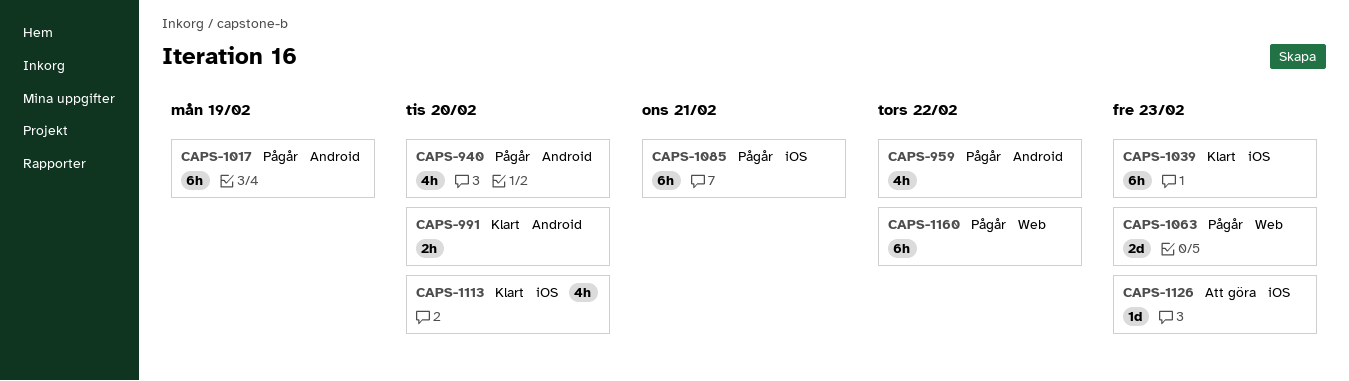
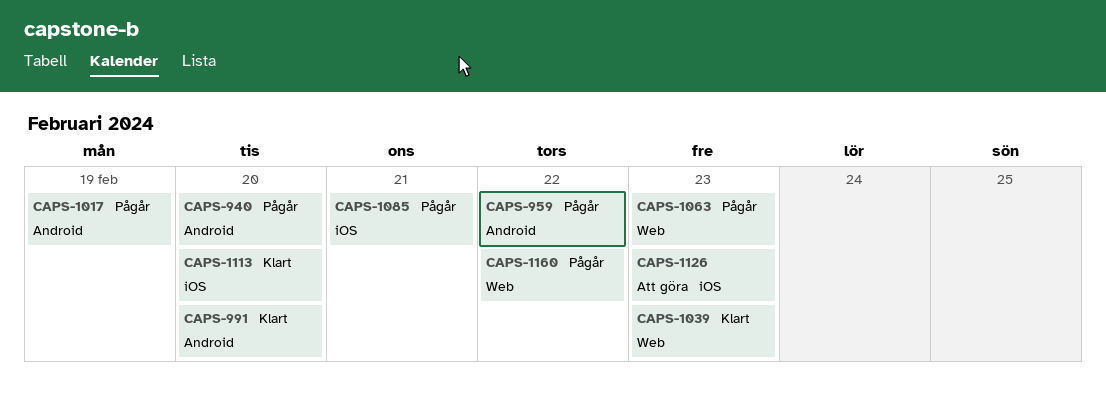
CAPS-1039, label: iOS -> Web

